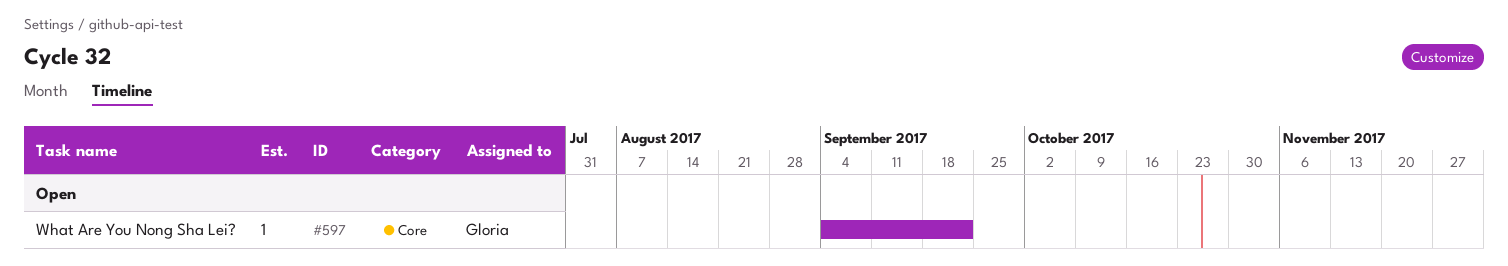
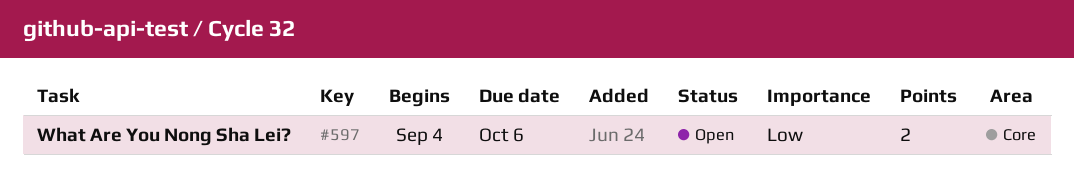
#597, estimate: 1 -> 2
#597, due: Sep 22 -> Oct 6

